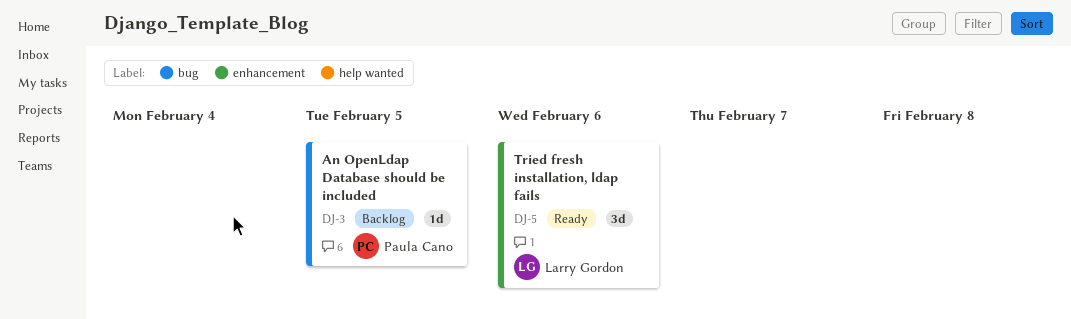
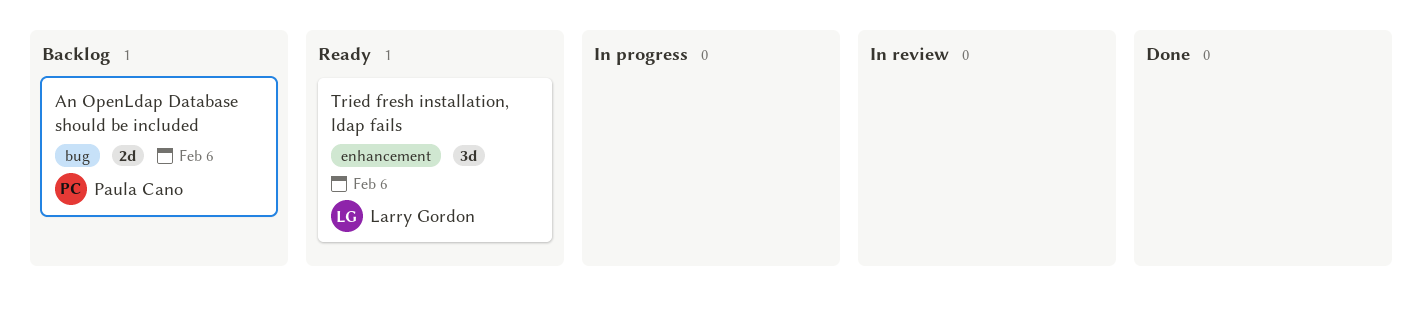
An OpenLdap Database should be included, estimate: 1d -> 2d
An OpenLdap Database should be included, due: Feb 5 -> Feb 6

